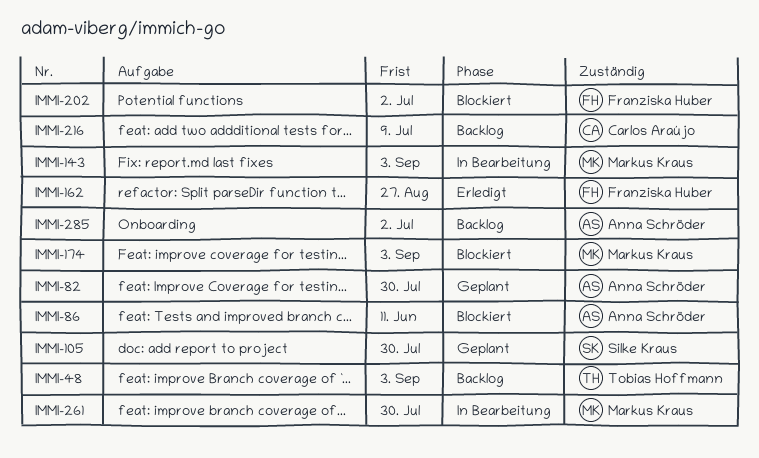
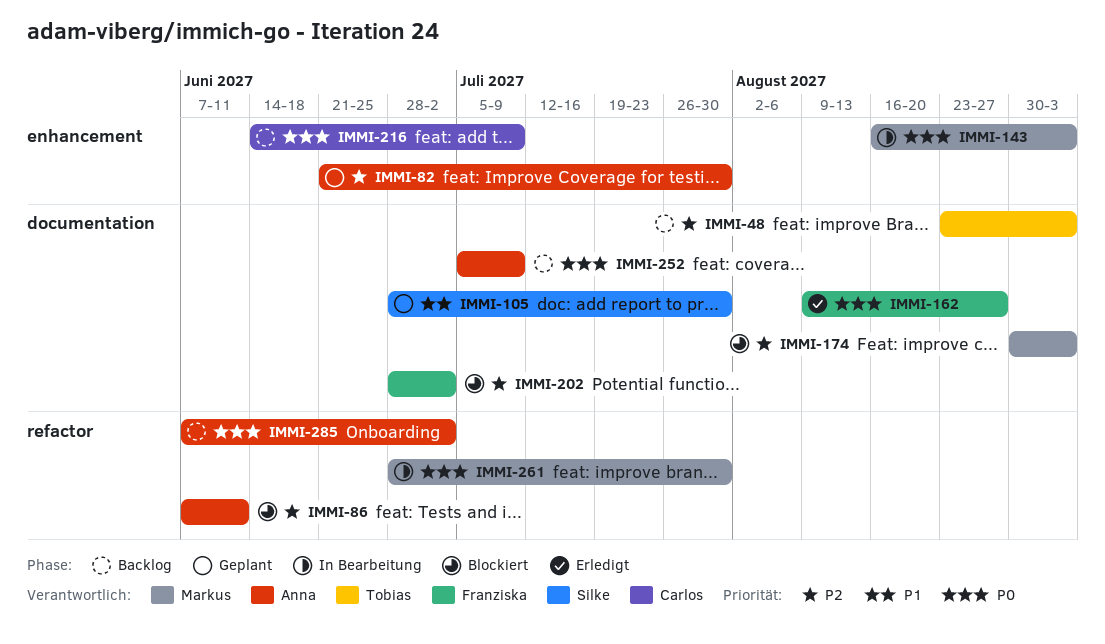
IMMI-252: none -> present

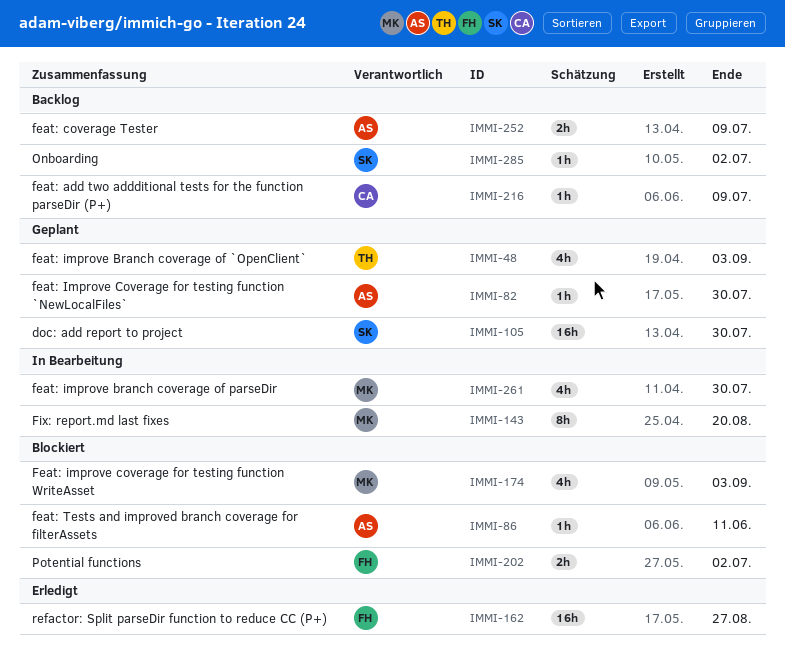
IMMI-48, status: Backlog -> Geplant
IMMI-143, due: Sep 3 -> Aug 20
IMMI-285, owner: Anna -> Silke

